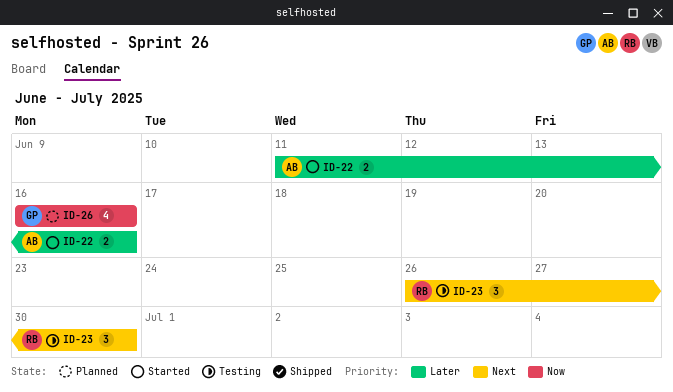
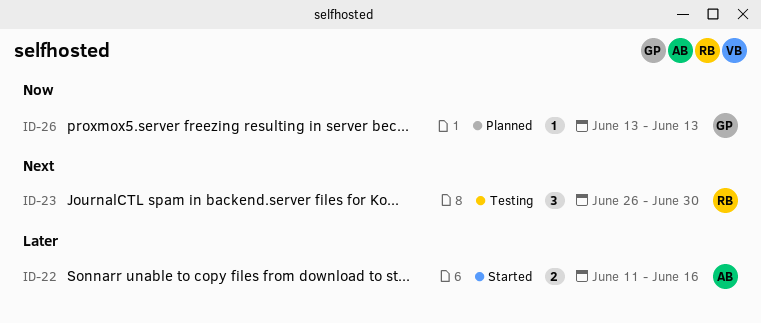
ID-26, estimate: 4 -> 1
ID-26, start: Jun 16 -> Jun 13
ID-26, due: Jun 16 -> Jun 13

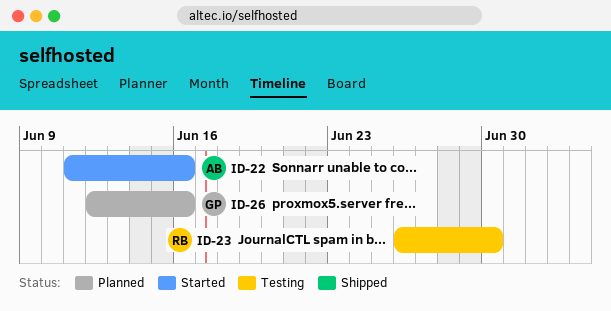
ID-26, start: Jun 13 -> Jun 12
ID-26, due: Jun 13 -> Jun 16

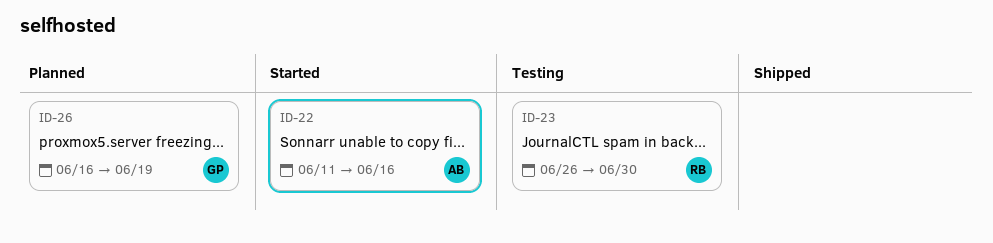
ID-26, start: Jun 12 -> Jun 16
ID-26, due: Jun 16 -> Jun 19

